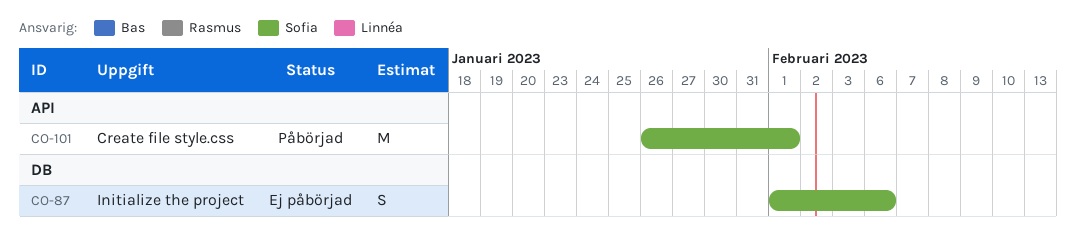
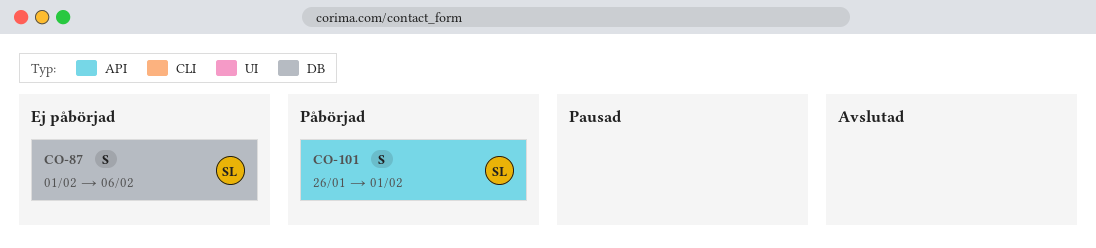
CO-101, estimate: M -> S

